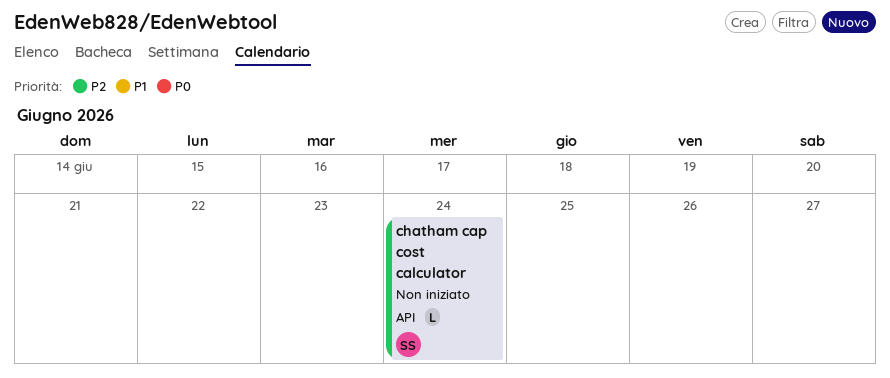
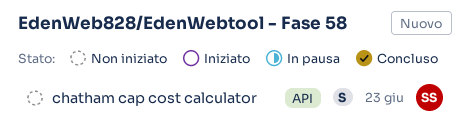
chatham cap cost calculator, estimate: L -> S
chatham cap cost calculator, due: Jun 24 -> Jun 23

